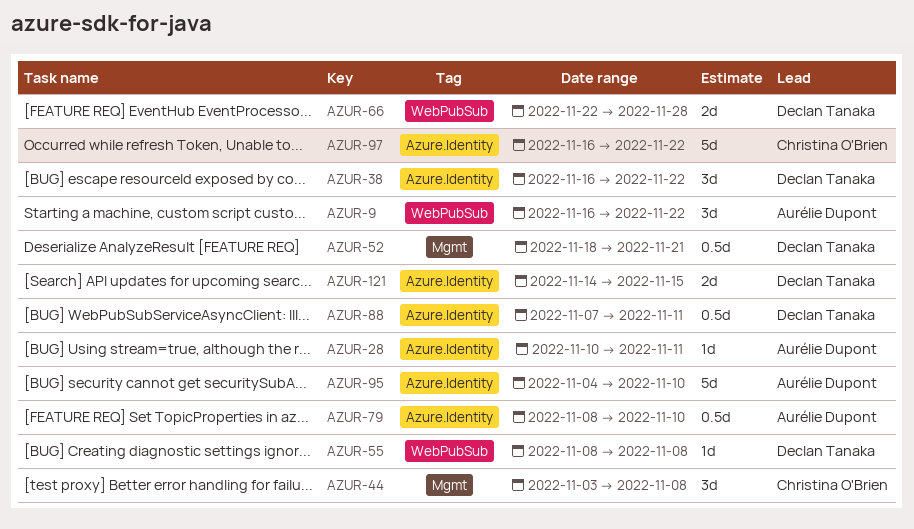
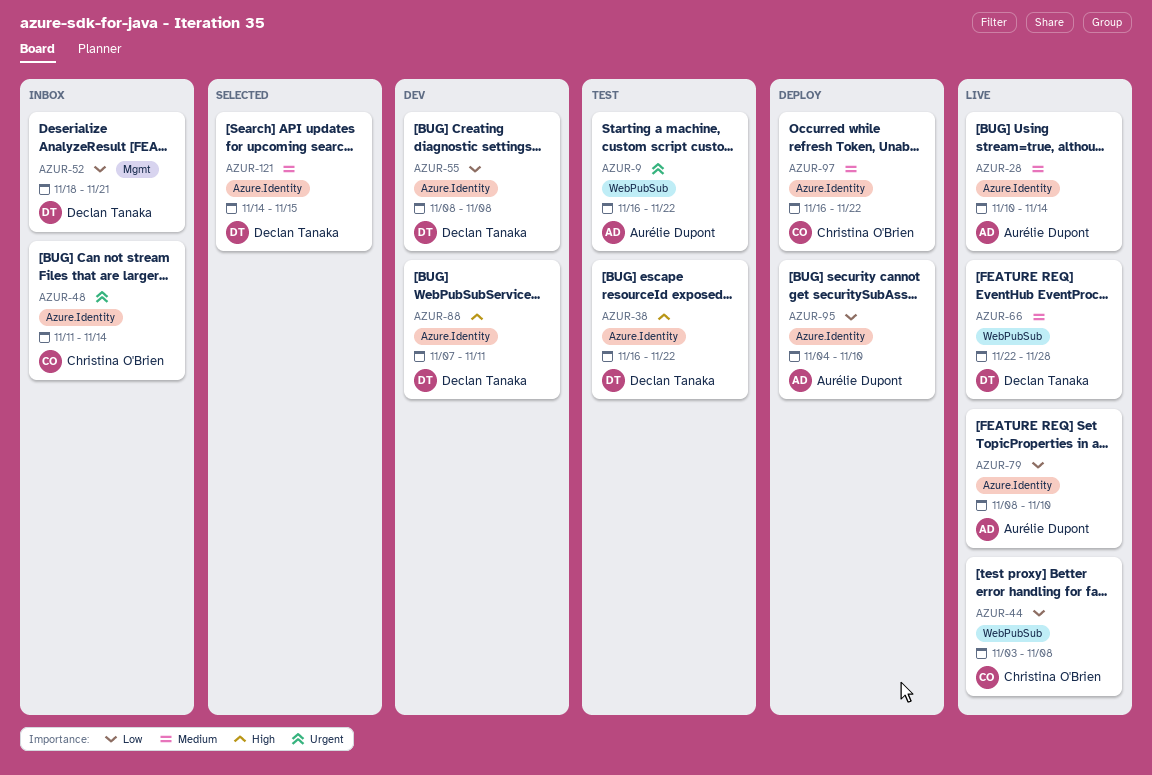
AZUR-28, due: Nov 11 -> Nov 14
AZUR-44, label: Mgmt -> WebPubSub
AZUR-48: none -> present
AZUR-55, label: WebPubSub -> Azure.Identity

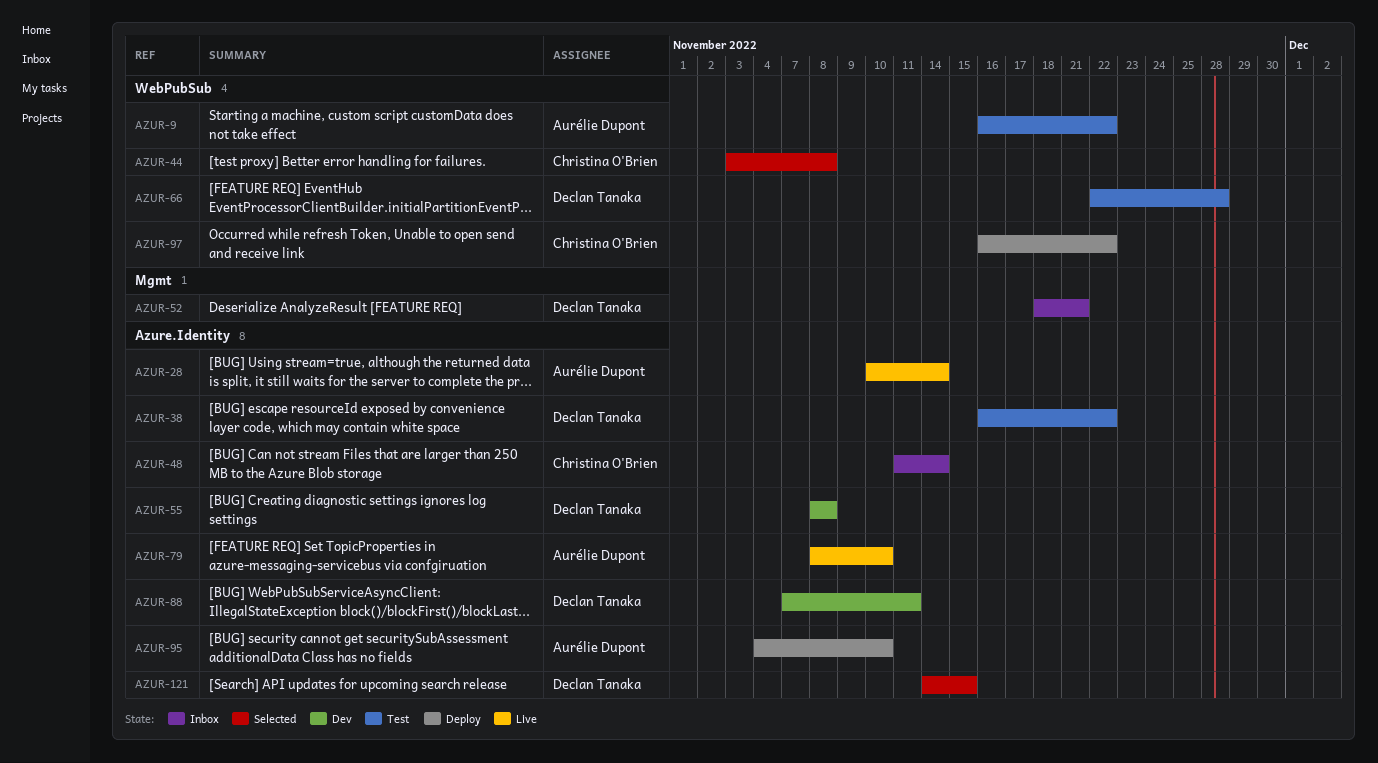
AZUR-44, status: Live -> Selected
AZUR-66, status: Live -> Test
AZUR-97, label: Azure.Identity -> WebPubSub

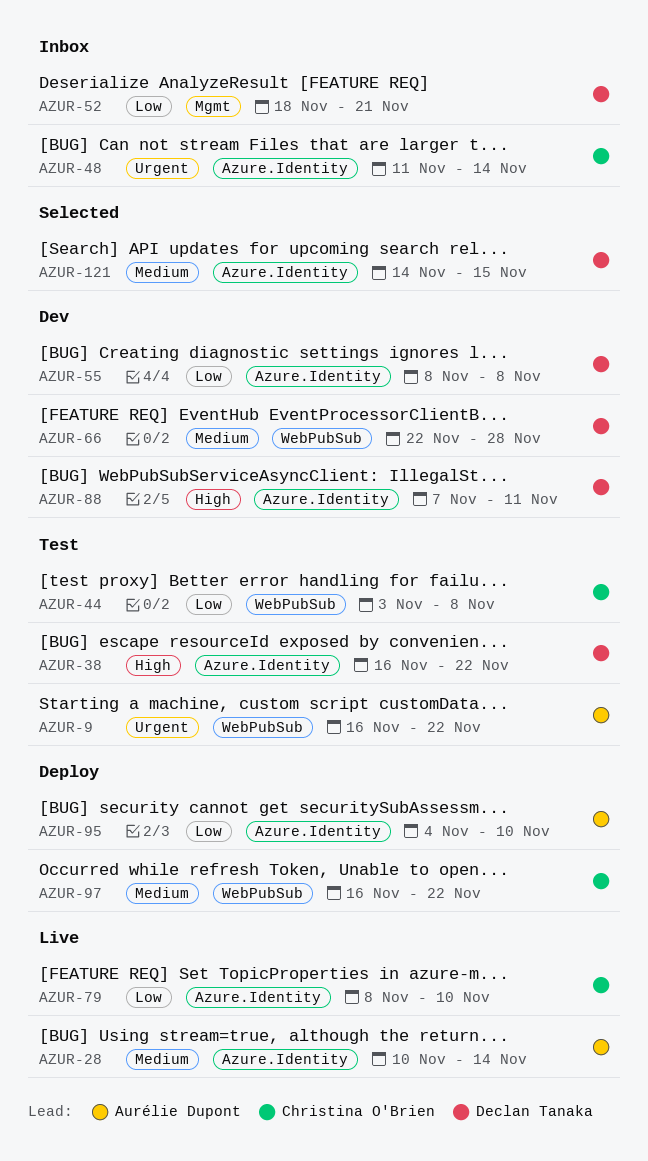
AZUR-44, status: Selected -> Test
AZUR-66, status: Test -> Dev
AZUR-79, owner: Aurélie Dupont -> Christina O'Brien

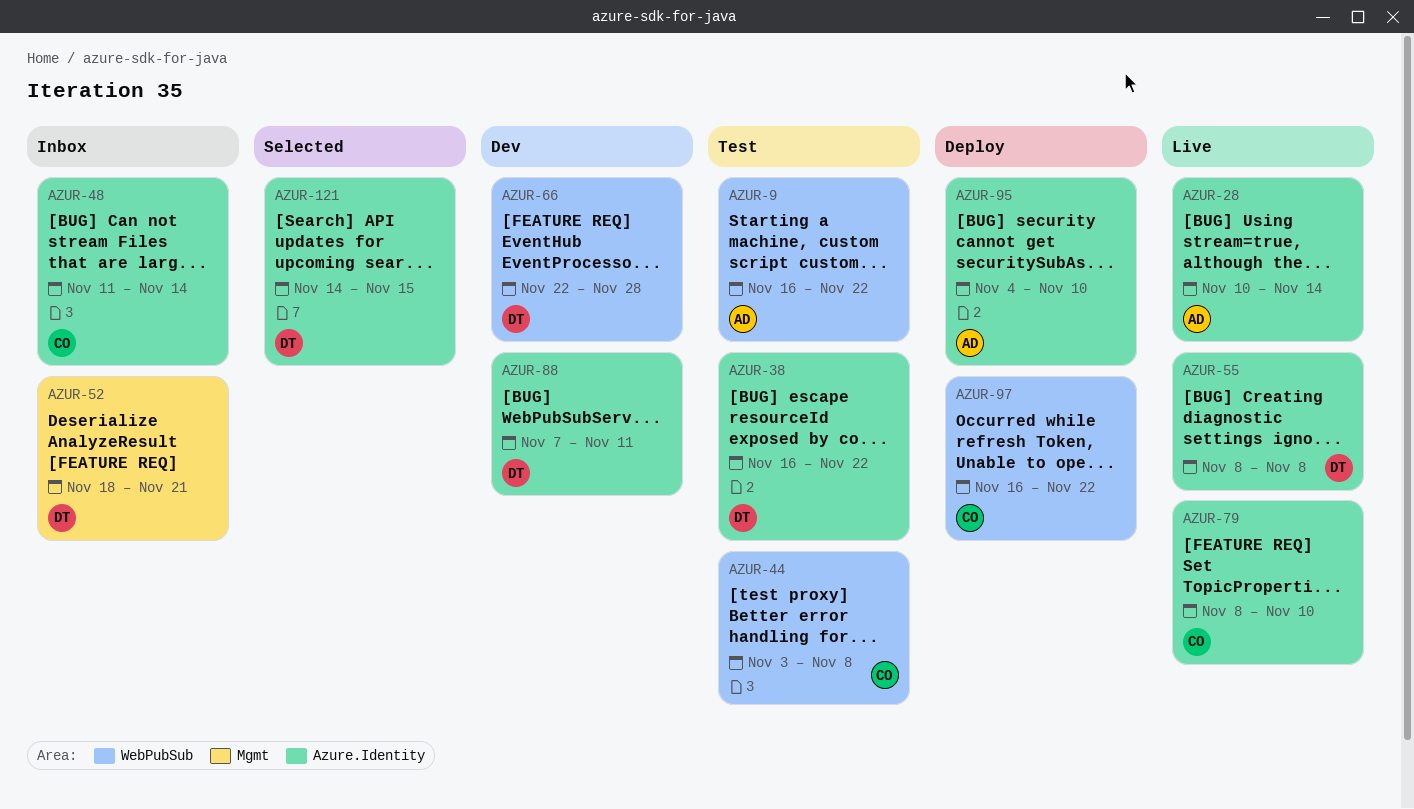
AZUR-55, status: Dev -> Live

